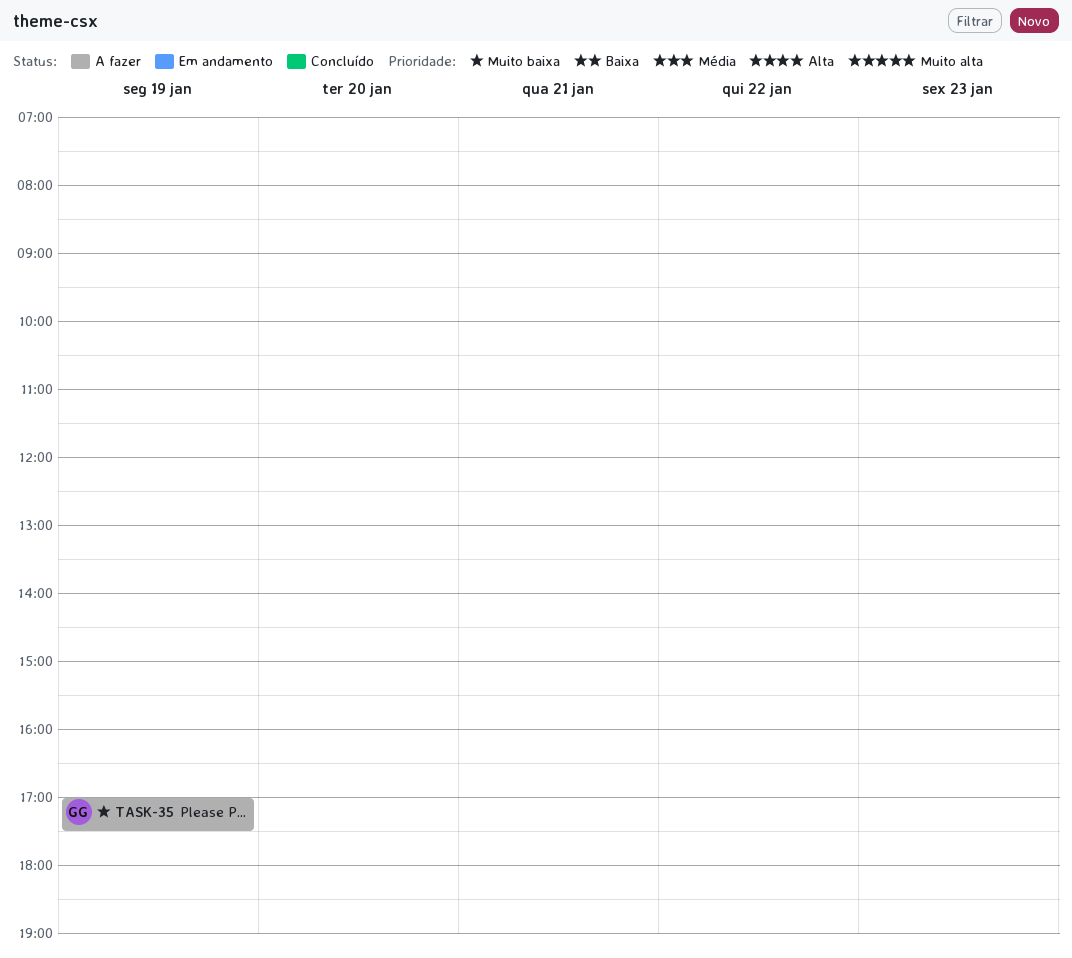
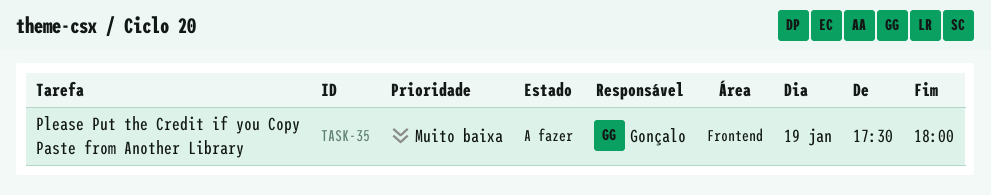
TASK-35, begins: 17:00 -> 17:30
TASK-35, ends: 17:30 -> 18:00

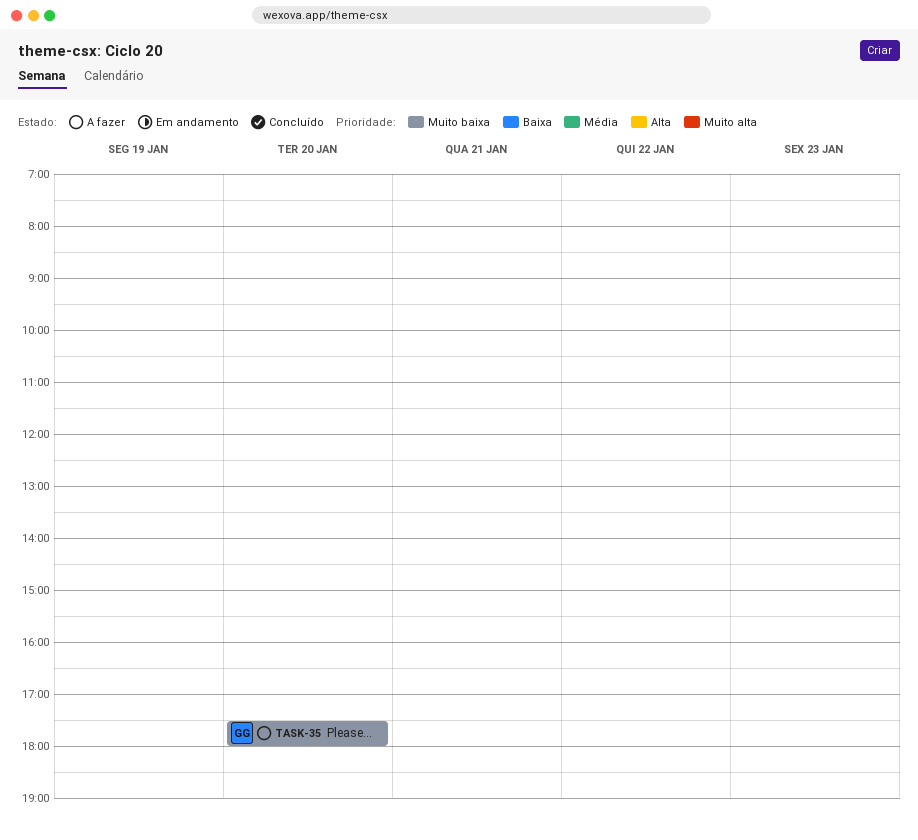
TASK-35, day: Jan 19 -> Jan 20

